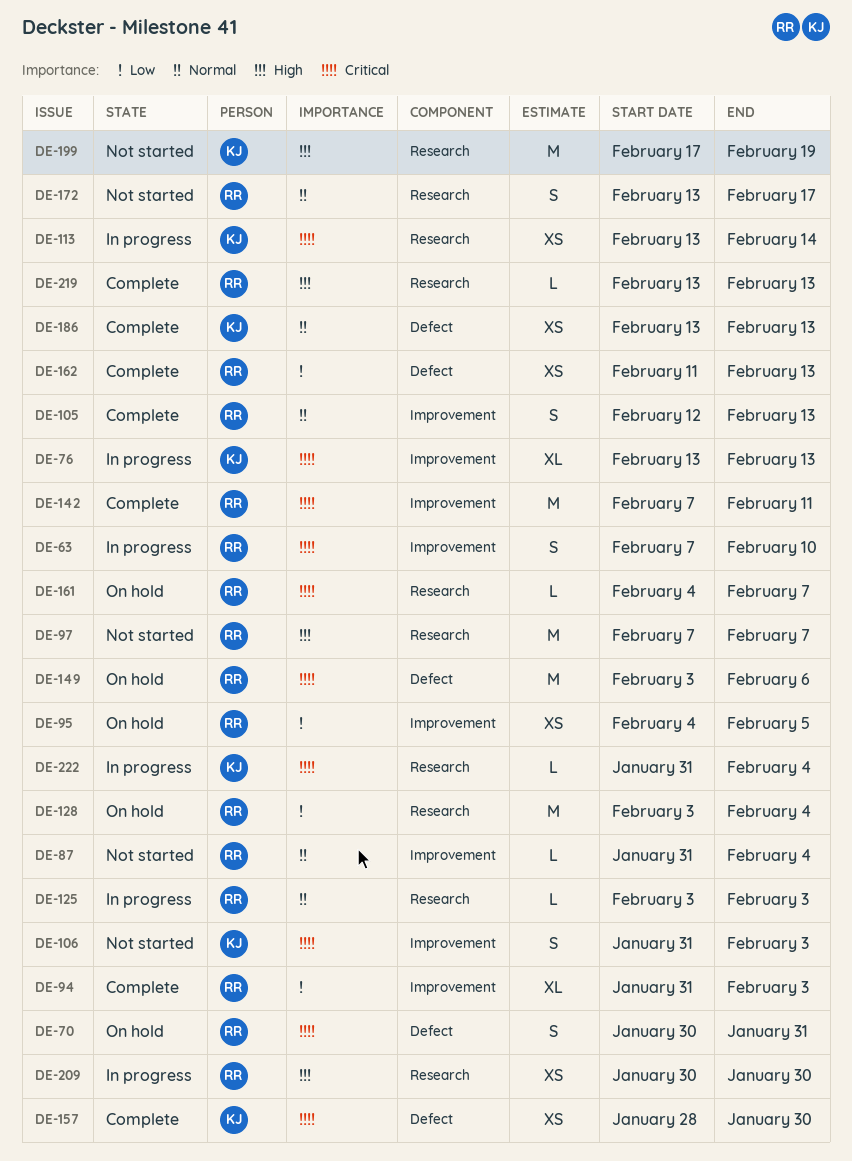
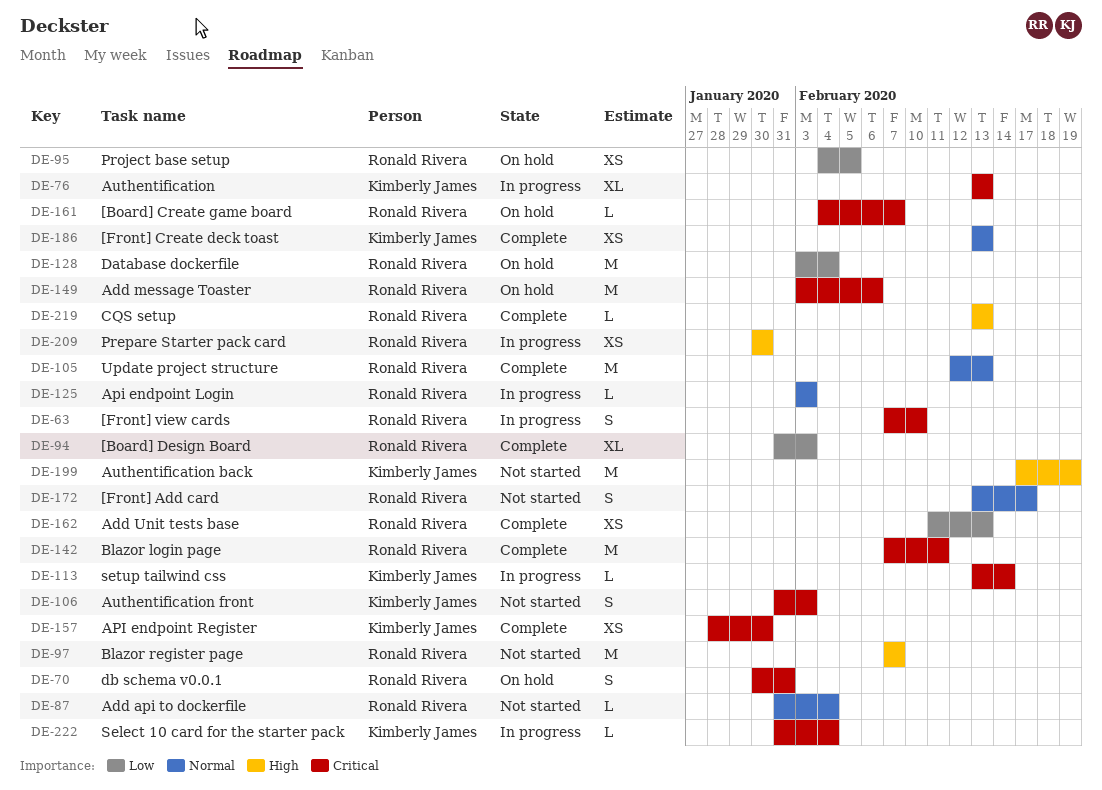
DE-105, estimate: S -> M
DE-113, estimate: XS -> L

